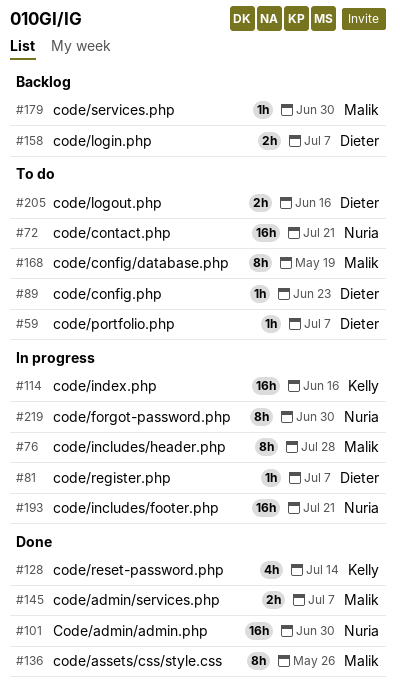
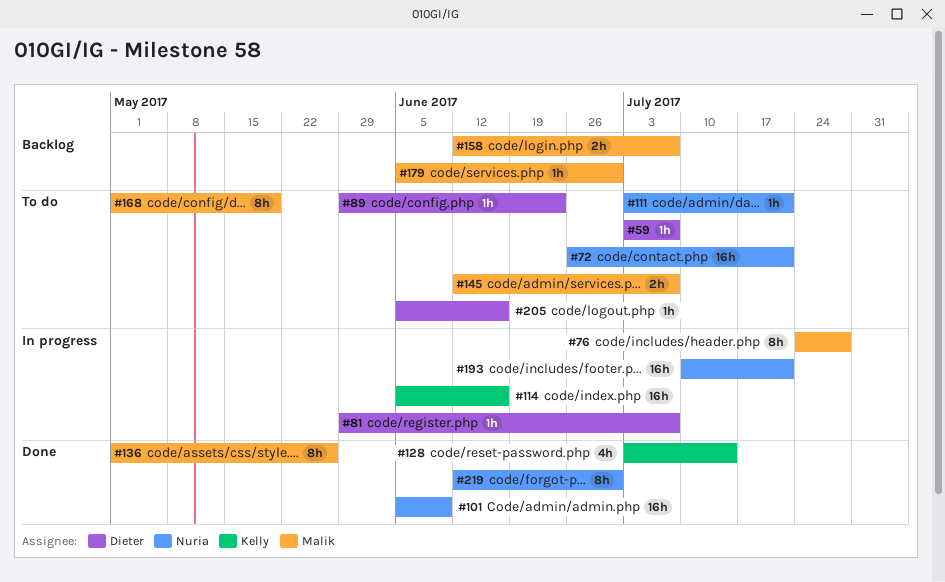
#101, due: Jun 30 -> Jun 9
#111: none -> present
#145, status: Done -> To do
#158, owner: Dieter -> Malik
#205, estimate: 2h -> 1h
#219, status: In progress -> Done

